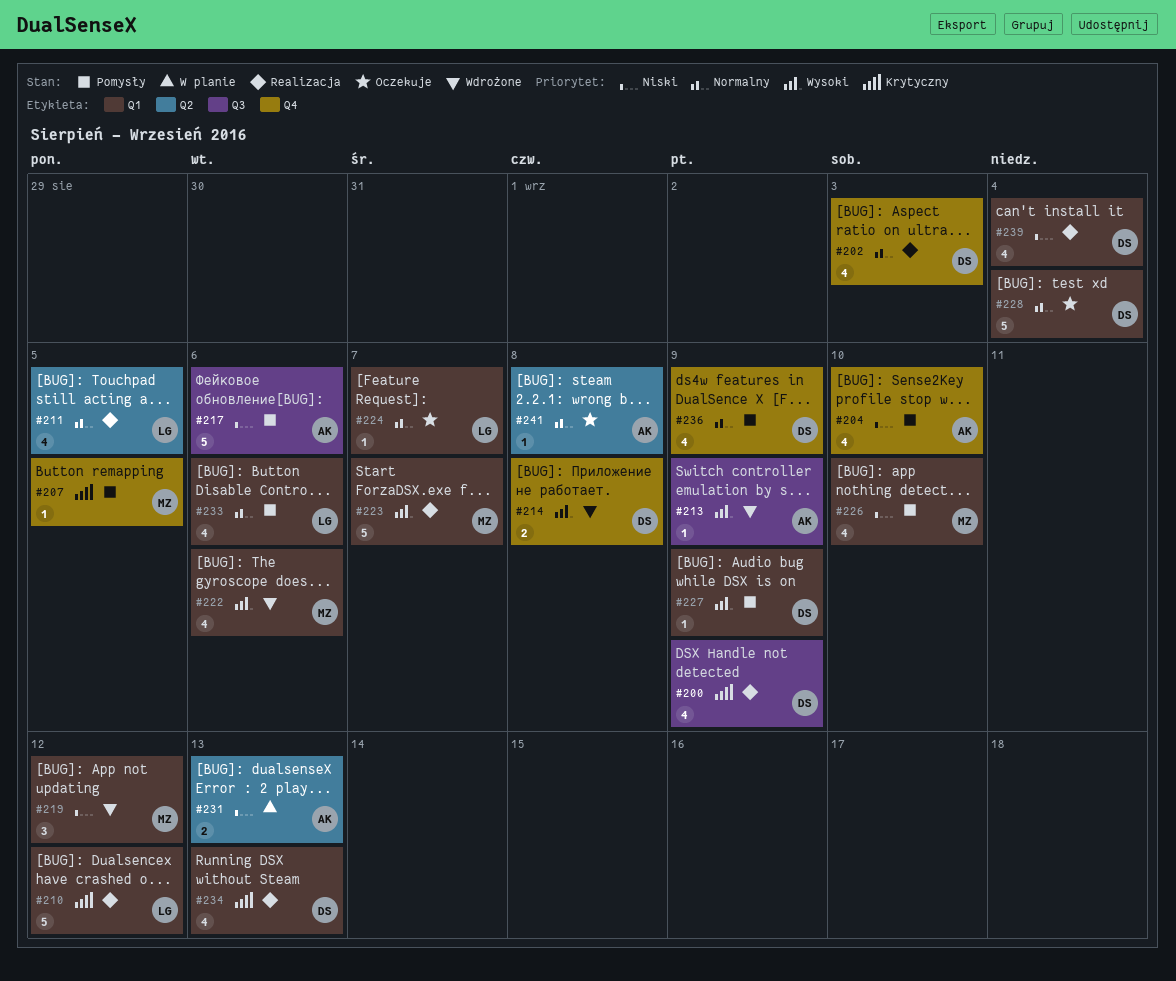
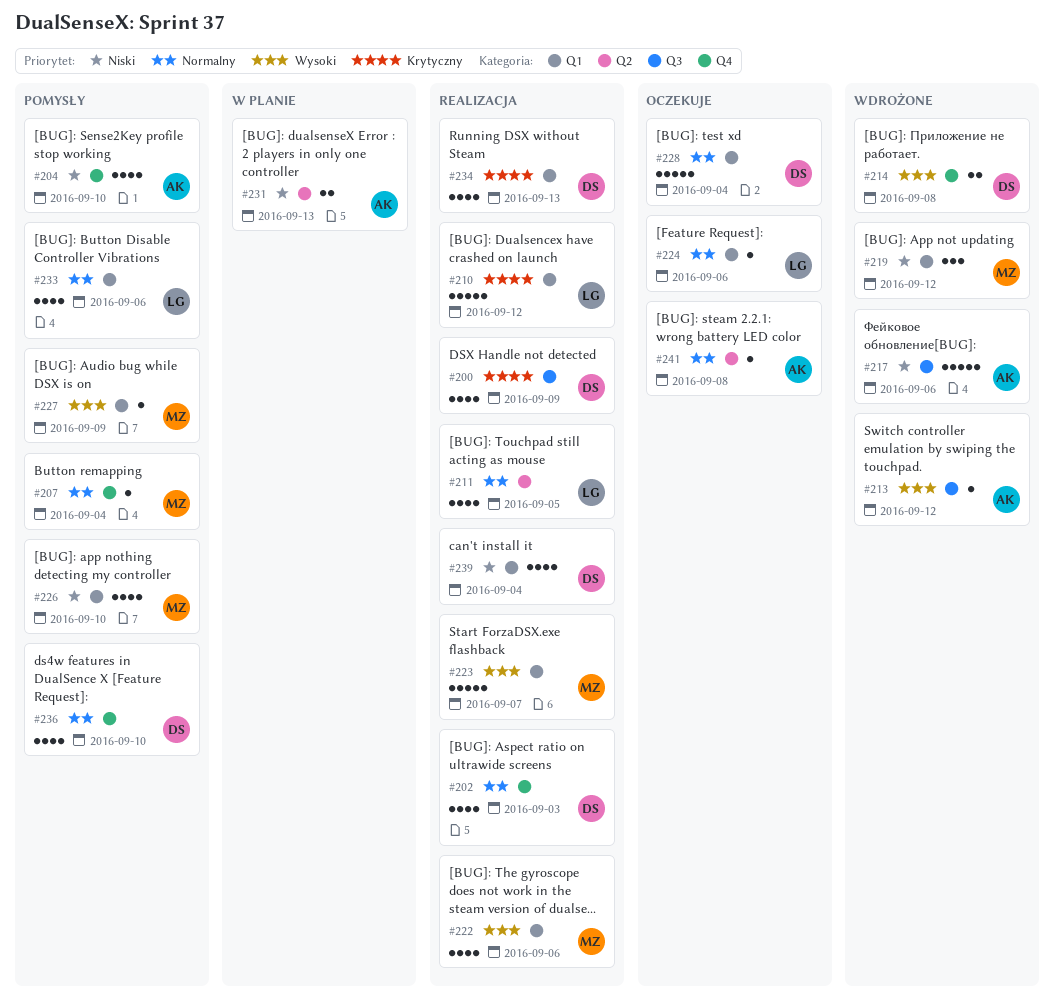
#207, priority: Krytyczny -> Normalny
#207, due: Sep 5 -> Sep 4
#213, due: Sep 9 -> Sep 12
#217, status: Pomysły -> Wdrożone
#222, status: Wdrożone -> Realizacja
#224, due: Sep 7 -> Sep 6
#227, owner: DS -> MZ
#236, due: Sep 9 -> Sep 10

